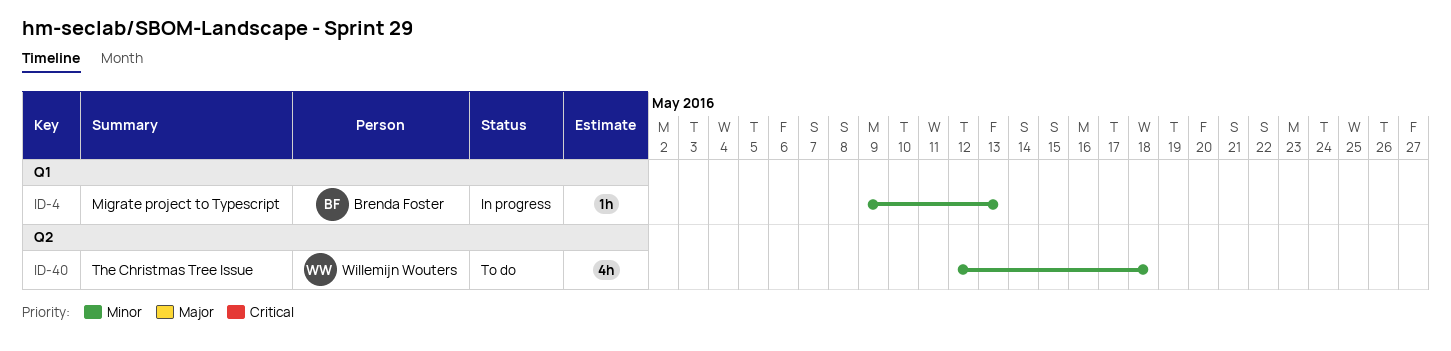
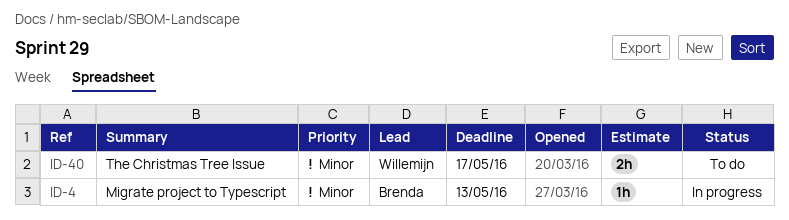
ID-40, estimate: 4h -> 2h
ID-40, due: May 18 -> May 17

